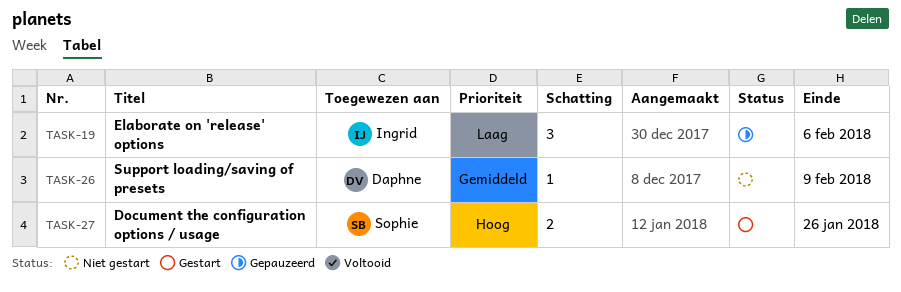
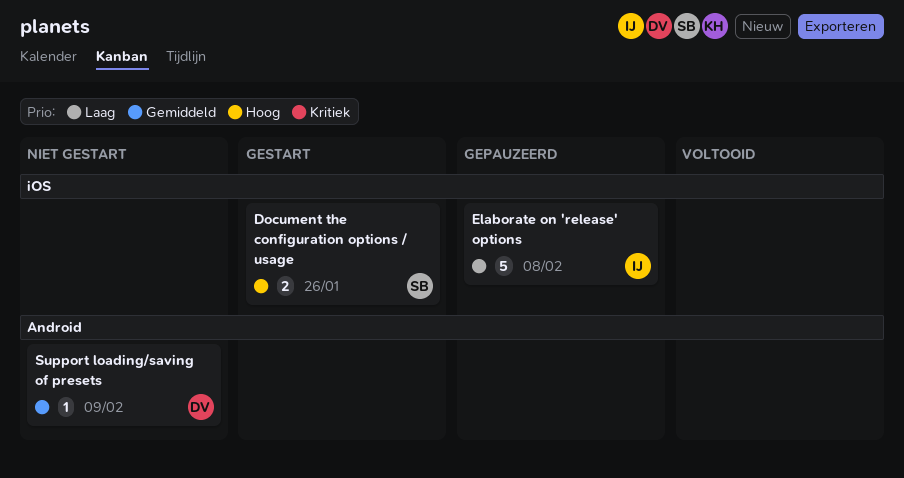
Elaborate on 'release' options, estimate: 3 -> 5
Elaborate on 'release' options, due: Feb 6 -> Feb 8

